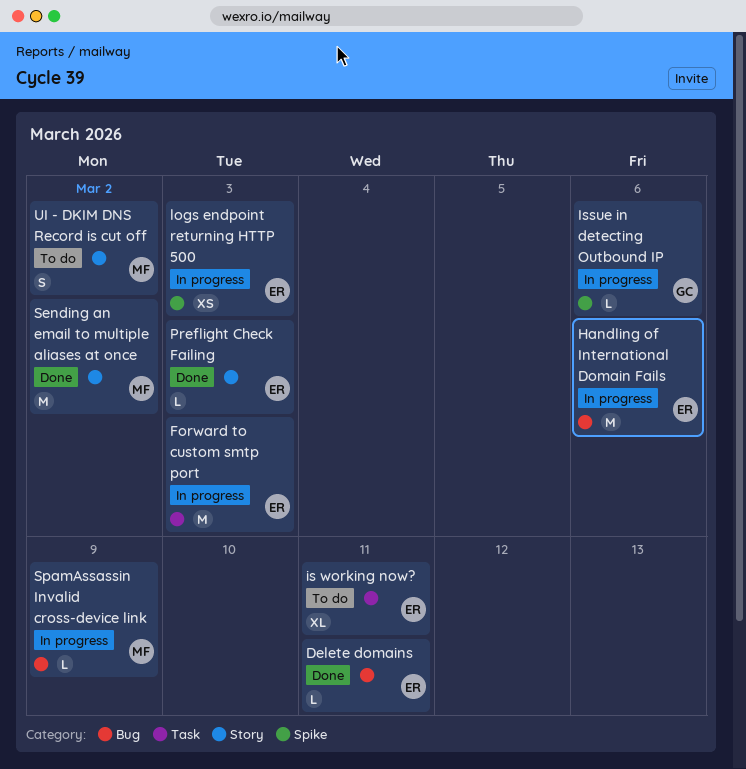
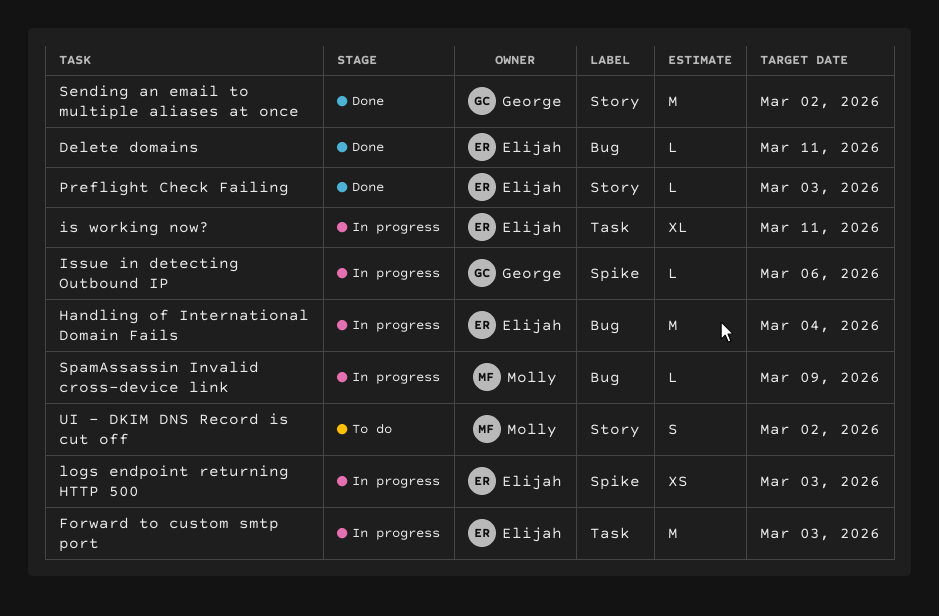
Handling of International Domain Fails, due: Mar 6 -> Mar 4
is working now?, status: To do -> In progress
Sending an email to multiple aliases at once, owner: Molly -> George

